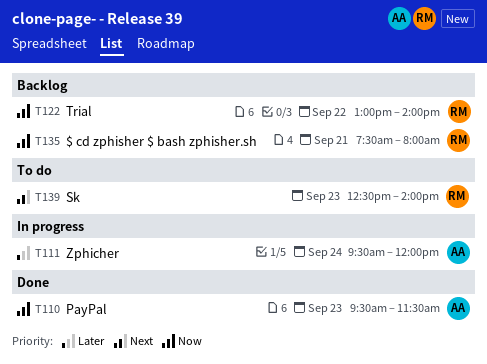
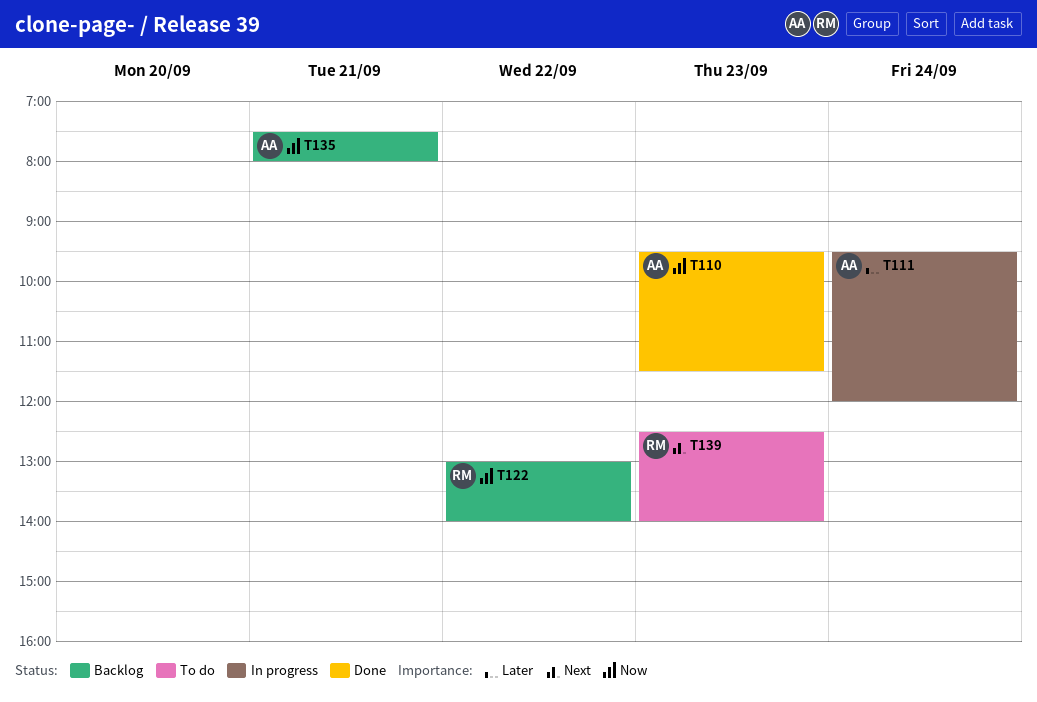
T135, owner: RM -> AA

